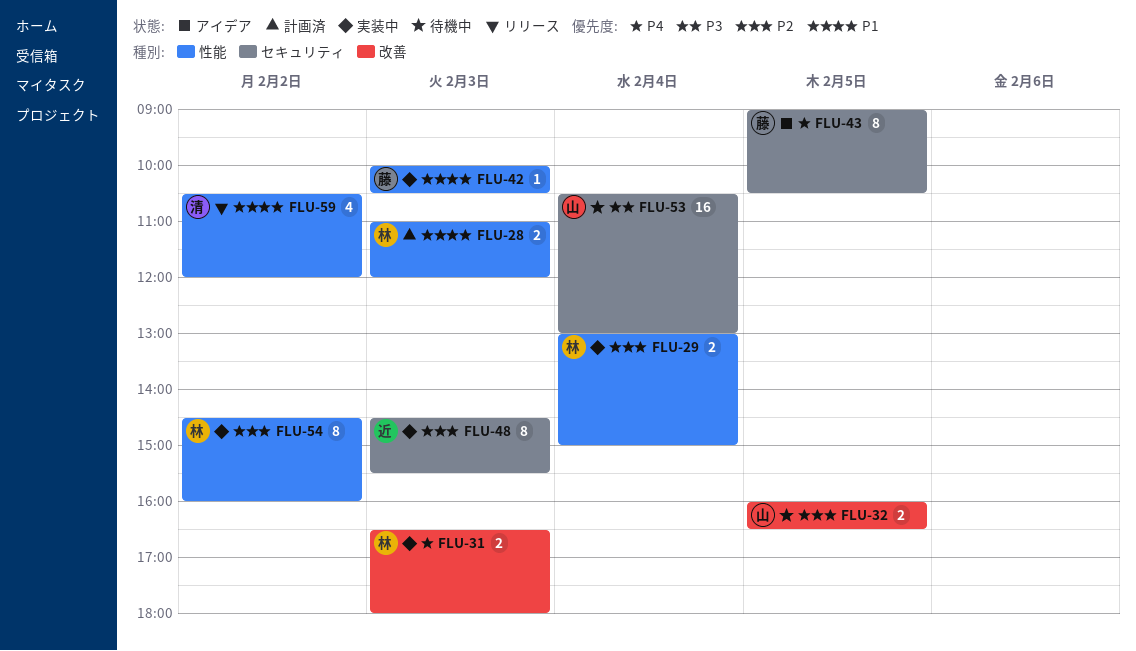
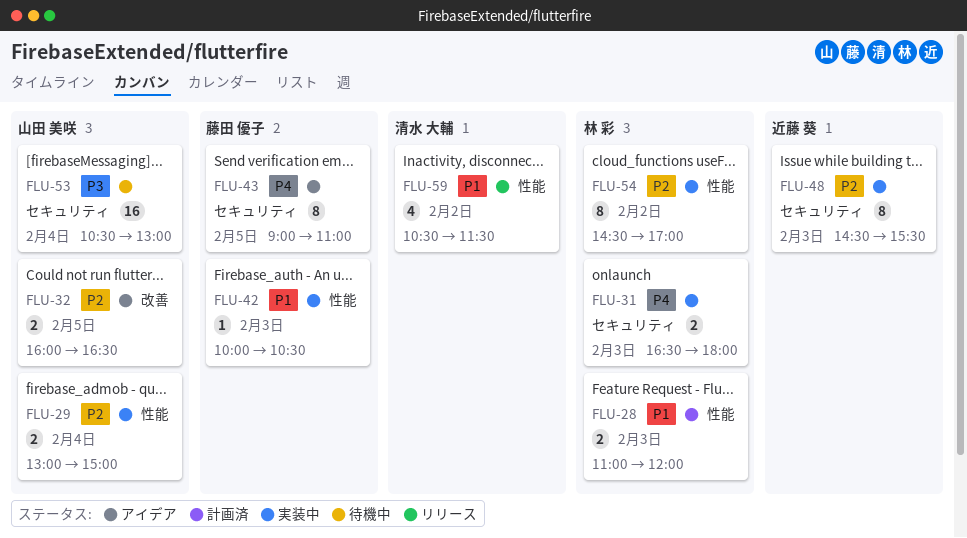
FLU-29, owner: 林 彩 -> 山田 美咲
FLU-31, label: 改善 -> セキュリティ
FLU-32, status: 待機中 -> アイデア
FLU-43, ends: 10:30 -> 11:00
FLU-54, ends: 16:00 -> 17:00
FLU-59, ends: 12:00 -> 11:30

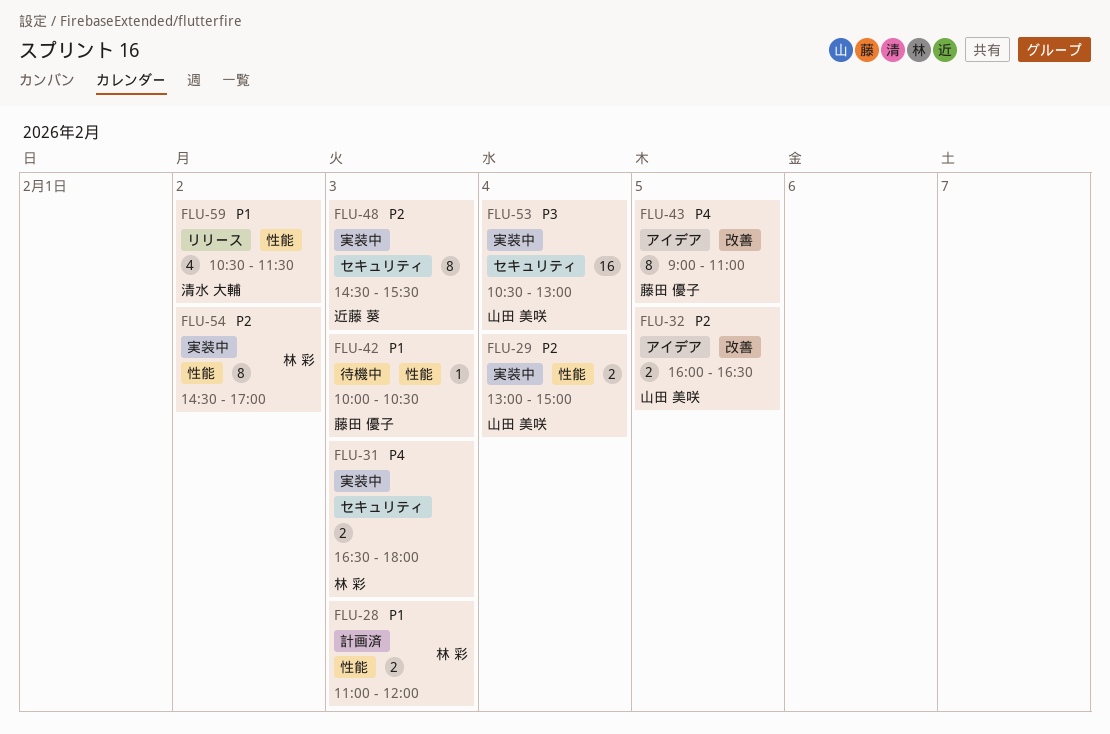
FLU-42, status: 実装中 -> 待機中
FLU-43, label: セキュリティ -> 改善
FLU-53, status: 待機中 -> 実装中

